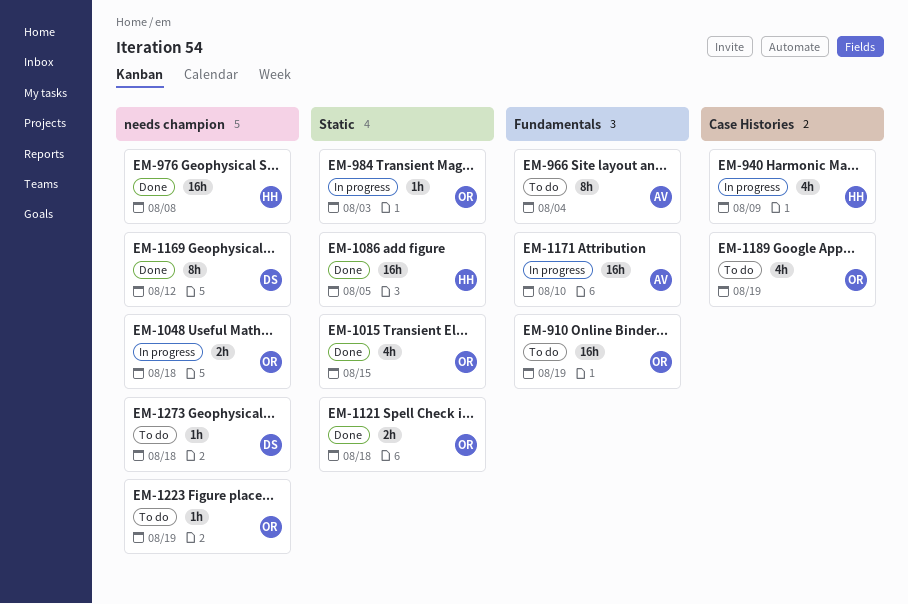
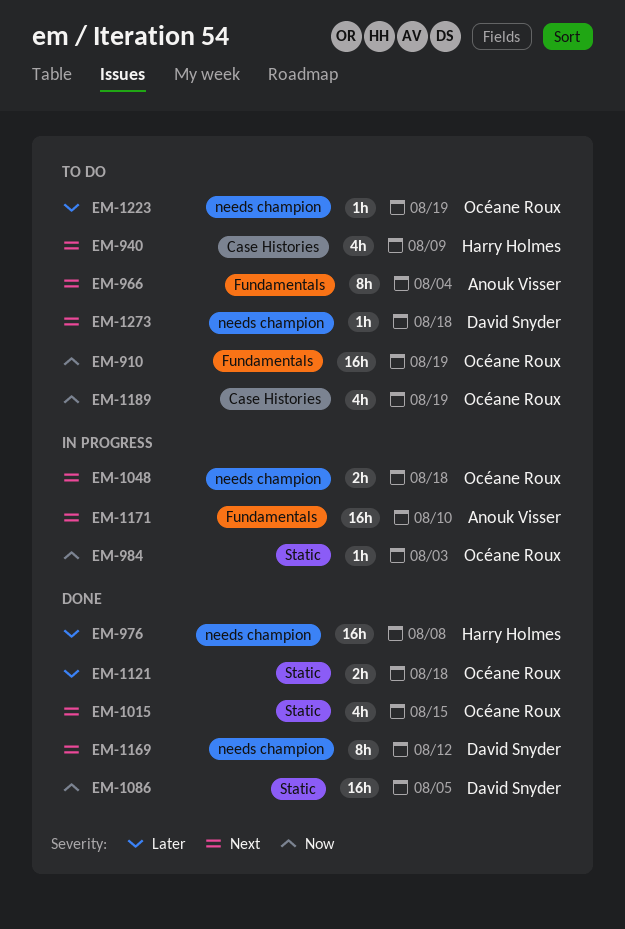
EM-940, status: In progress -> To do
EM-1086, owner: Harry Holmes -> David Snyder

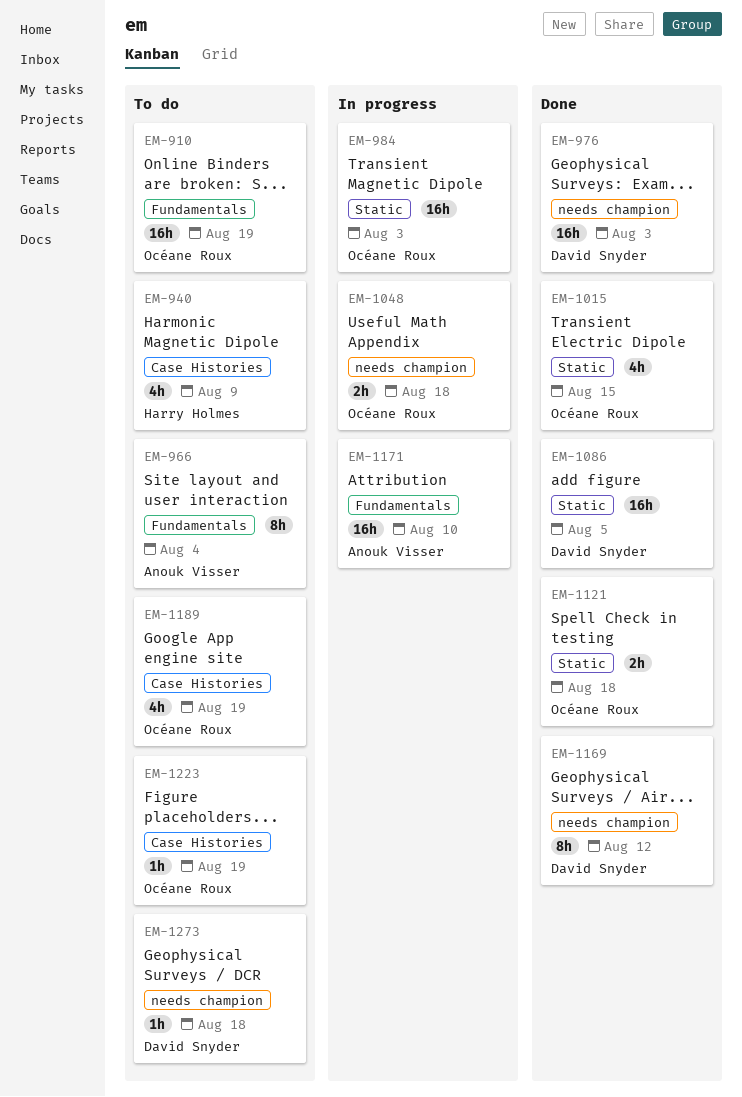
EM-976, owner: Harry Holmes -> David Snyder
EM-976, due: Aug 8 -> Aug 3
EM-984, estimate: 1h -> 16h
EM-1223, label: needs champion -> Case Histories

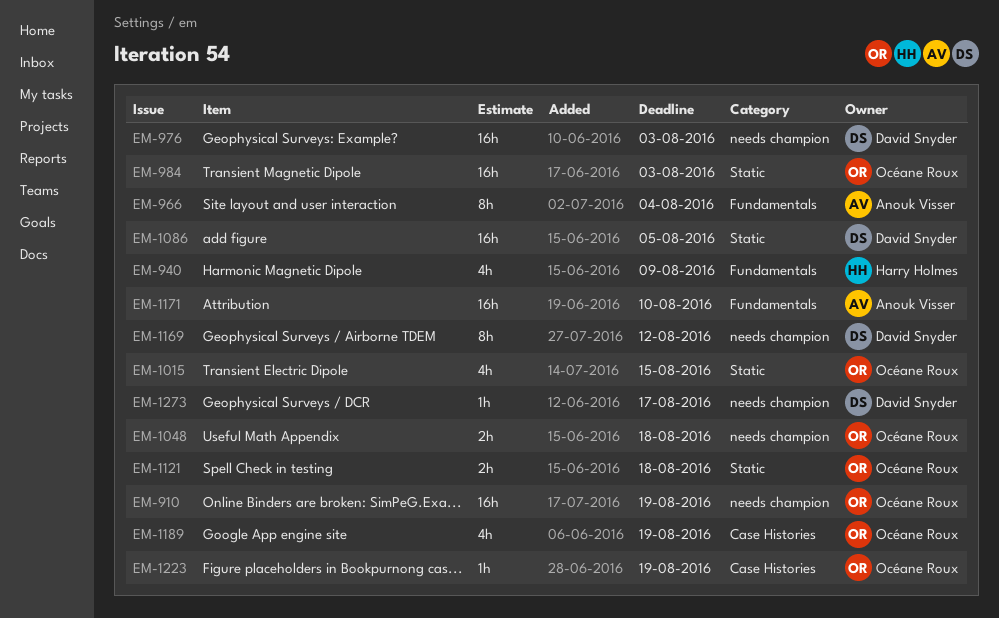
EM-910, label: Fundamentals -> needs champion
EM-940, label: Case Histories -> Fundamentals
EM-1273, due: Aug 18 -> Aug 17

